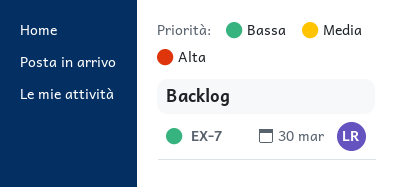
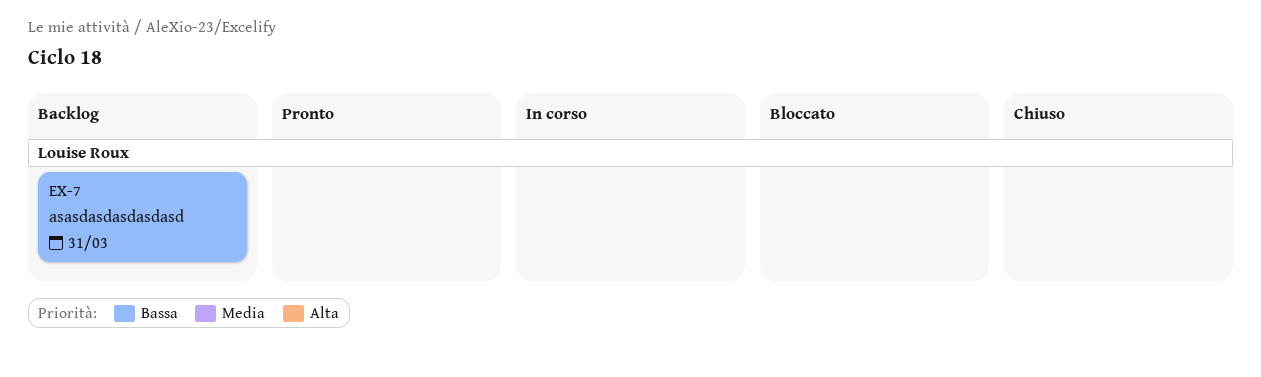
EX-7, due: Mar 30 -> Mar 31

